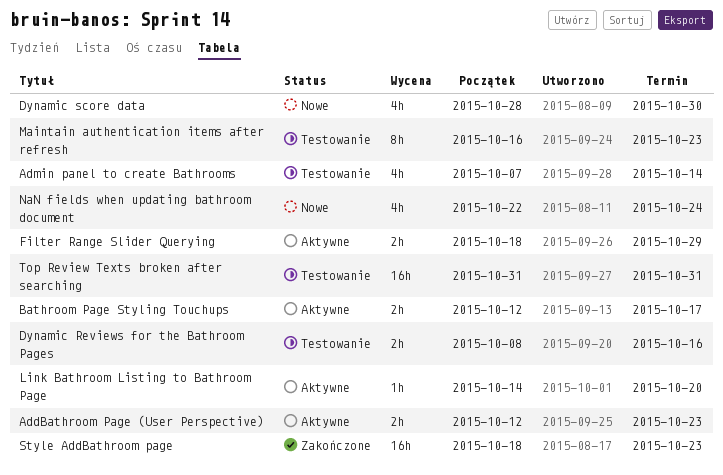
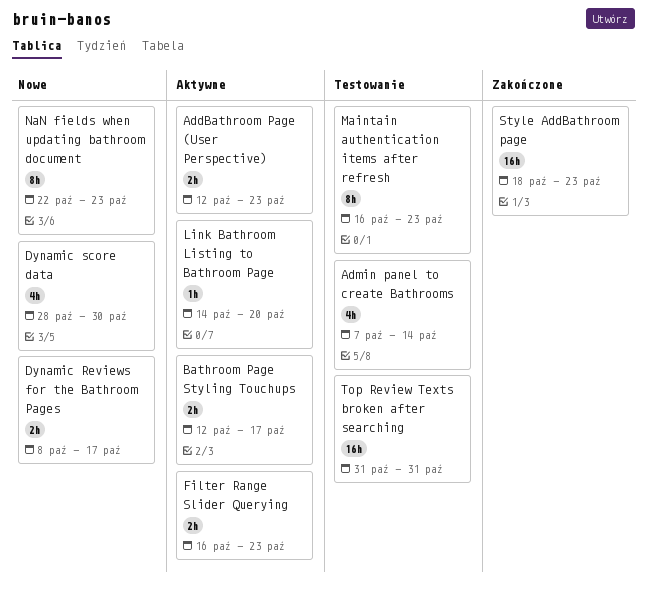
Dynamic Reviews for the Bathroom Pages, status: Testowanie -> Nowe
Dynamic Reviews for the Bathroom Pages, due: Oct 16 -> Oct 17
Filter Range Slider Querying, start: Oct 18 -> Oct 16
Filter Range Slider Querying, due: Oct 29 -> Oct 23
NaN fields when updating bathroom document, estimate: 4h -> 8h
NaN fields when updating bathroom document, due: Oct 24 -> Oct 23

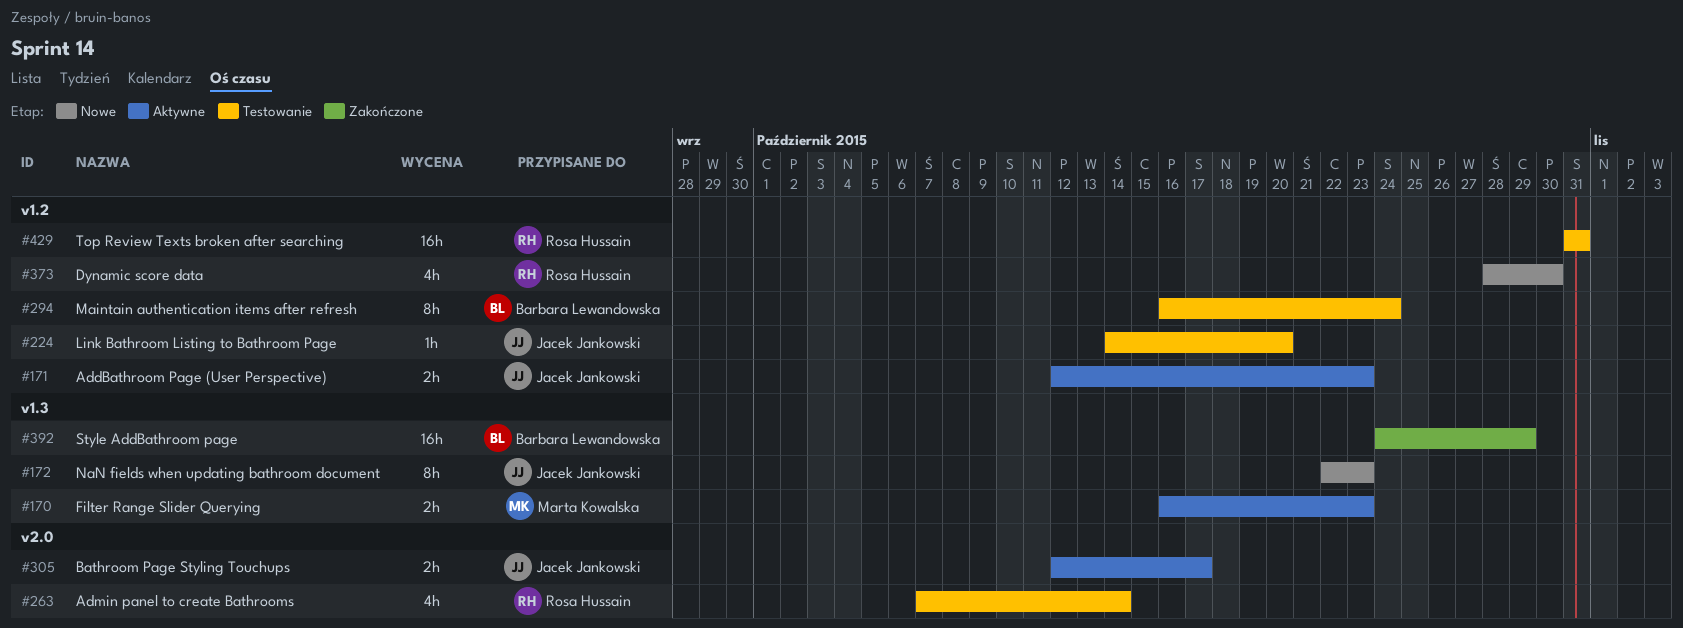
Dynamic Reviews for the Bathroom Pages: present -> none
Link Bathroom Listing to Bathroom Page, status: Aktywne -> Testowanie
Maintain authentication items after refresh, due: Oct 23 -> Oct 24
Style AddBathroom page, start: Oct 18 -> Oct 24
Style AddBathroom page, due: Oct 23 -> Oct 29

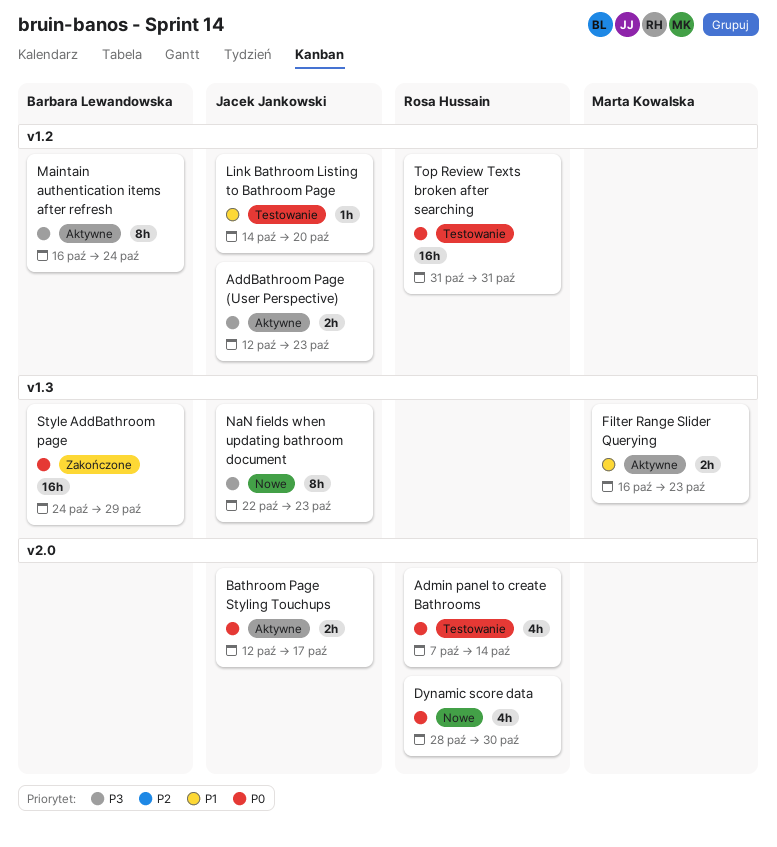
Dynamic score data, label: v1.2 -> v2.0
Maintain authentication items after refresh, status: Testowanie -> Aktywne

